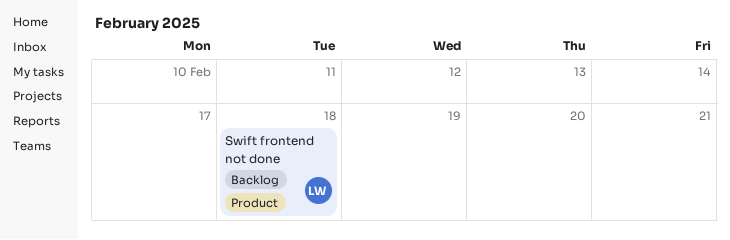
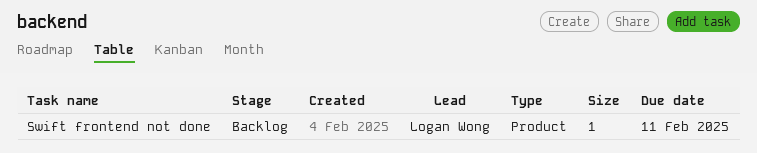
Swift frontend not done, due: Feb 18 -> Feb 11

